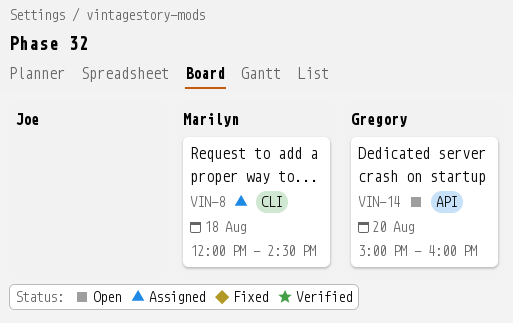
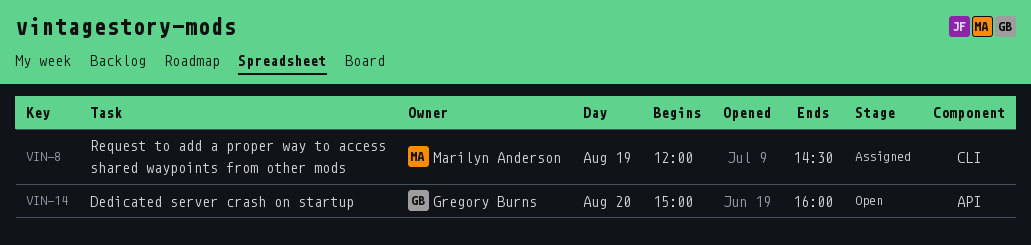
VIN-8, day: Aug 18 -> Aug 19

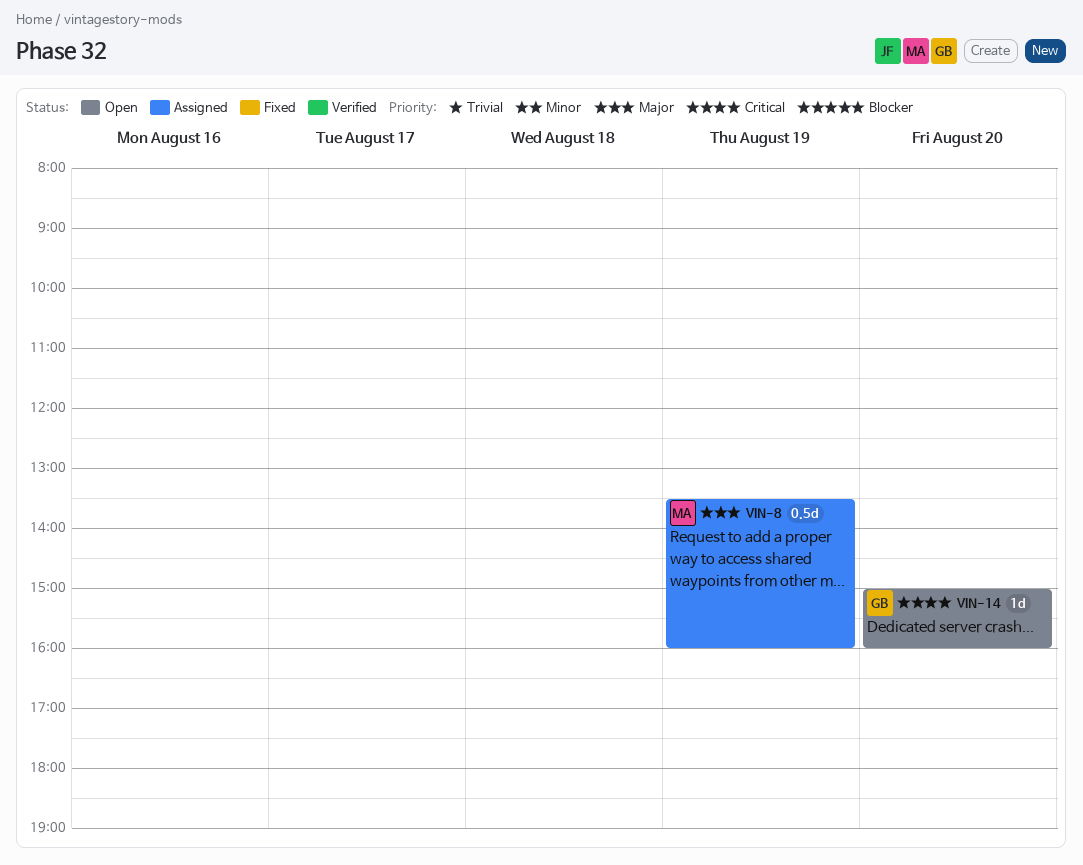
VIN-8, begins: 12:00 -> 13:30
VIN-8, ends: 14:30 -> 16:00

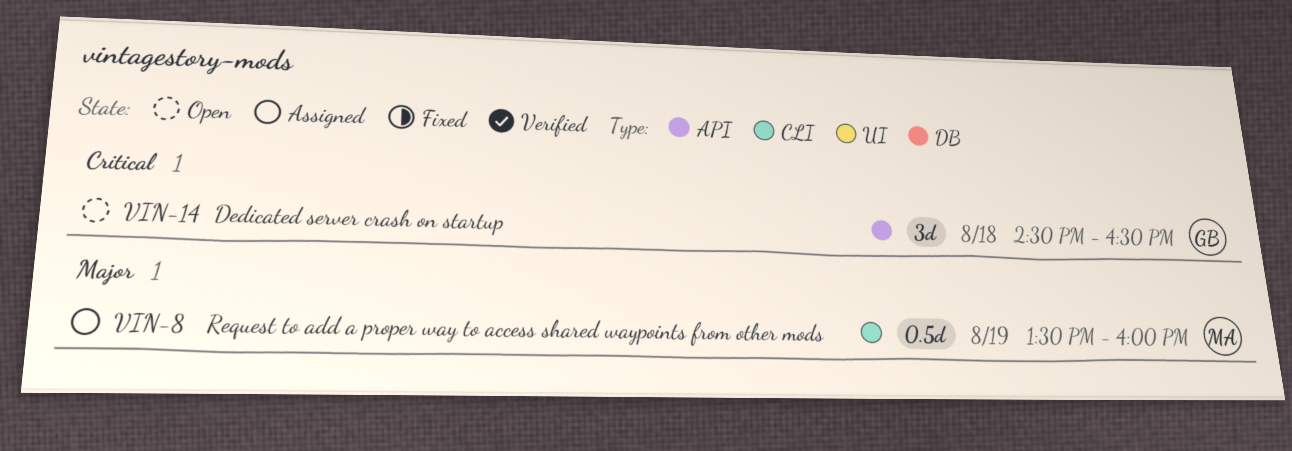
VIN-14, estimate: 1d -> 3d
VIN-14, day: Aug 20 -> Aug 18
VIN-14, begins: 15:00 -> 14:30
VIN-14, ends: 16:00 -> 16:30

